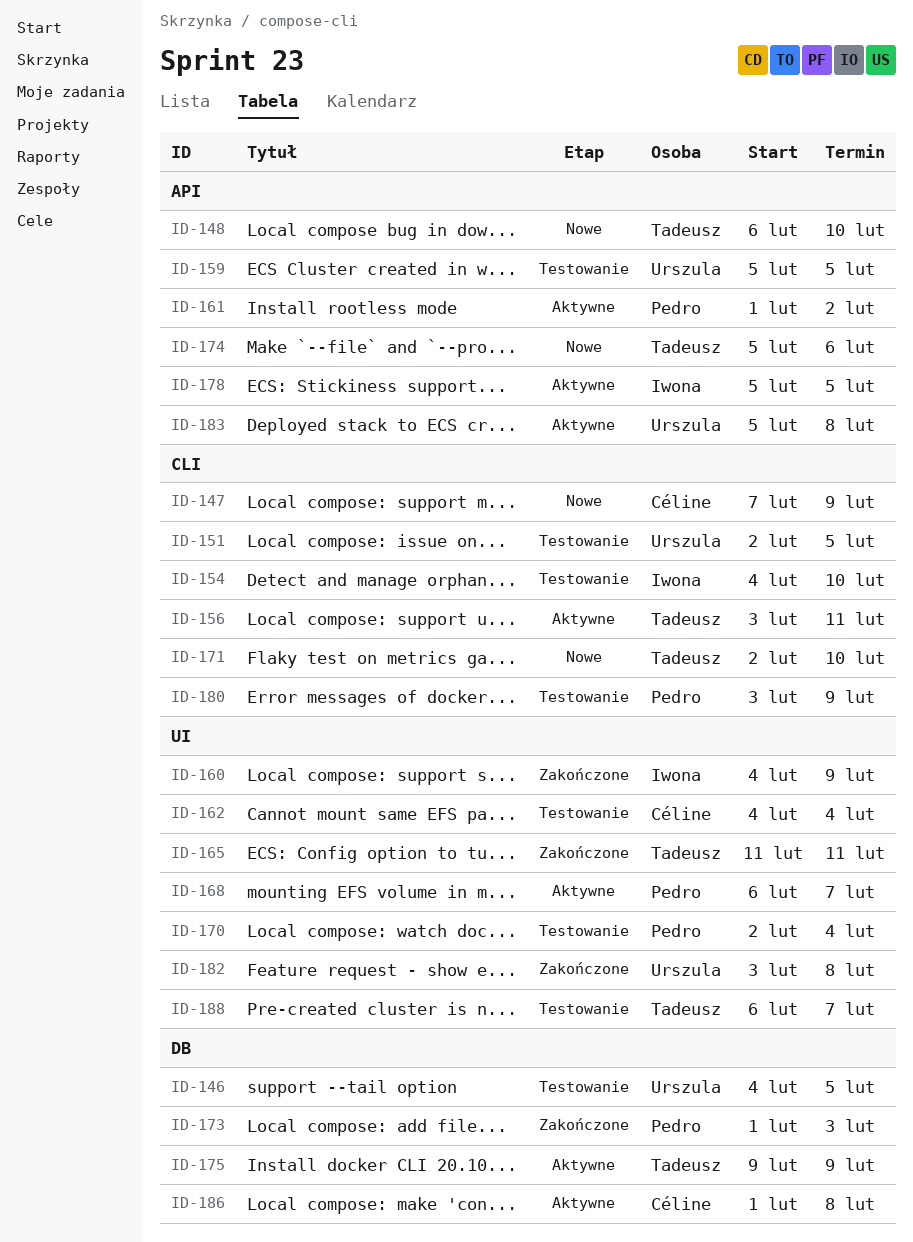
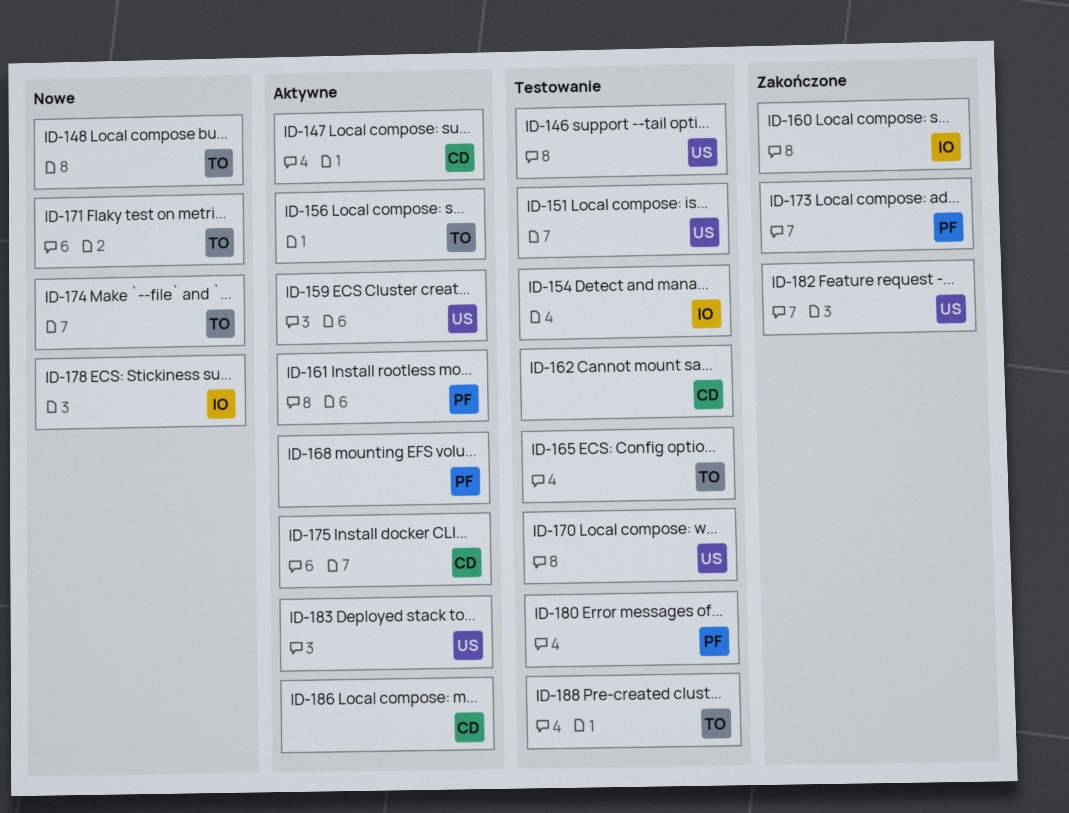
ID-147, status: Nowe -> Aktywne
ID-159, status: Testowanie -> Aktywne
ID-165, status: Zakończone -> Testowanie
ID-170, owner: Pedro -> Urszula
ID-175, owner: Tadeusz -> Céline
ID-178, status: Aktywne -> Nowe

